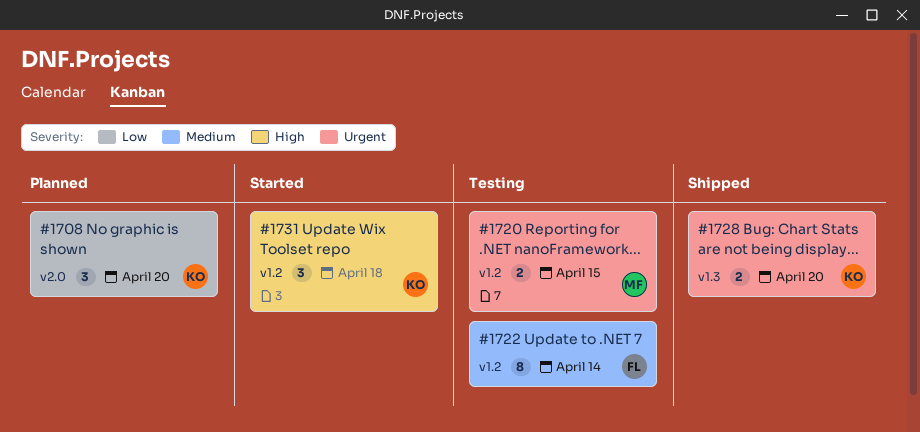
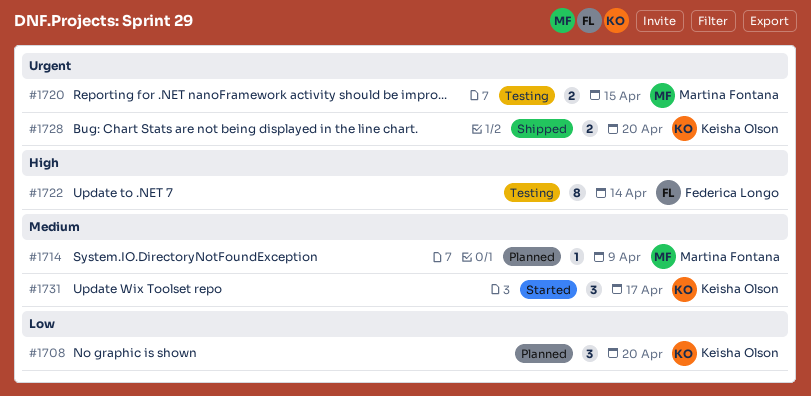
#1714: none -> present
#1722, priority: Medium -> High
#1731, priority: High -> Medium
#1731, due: Apr 18 -> Apr 17

